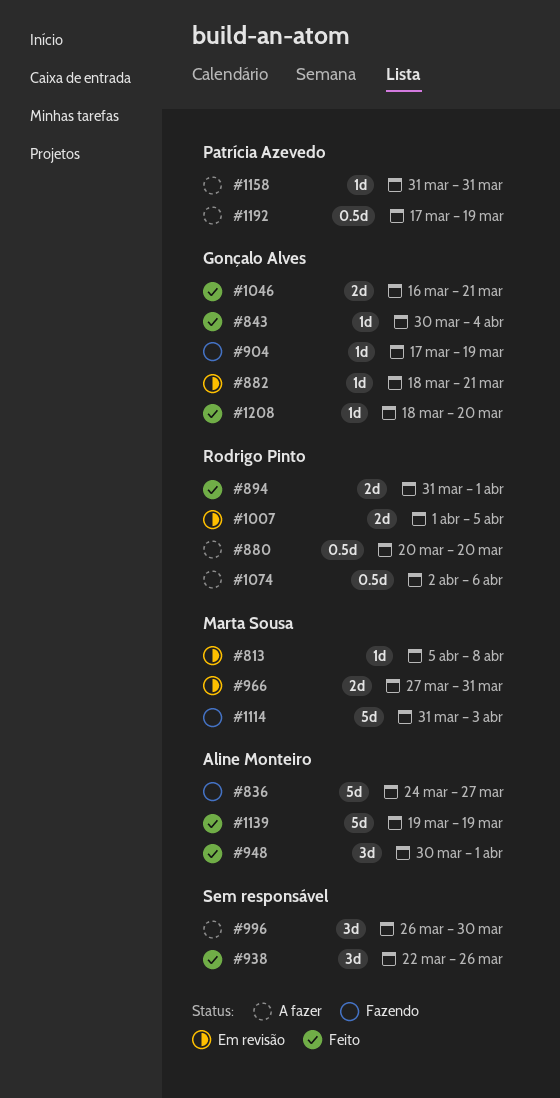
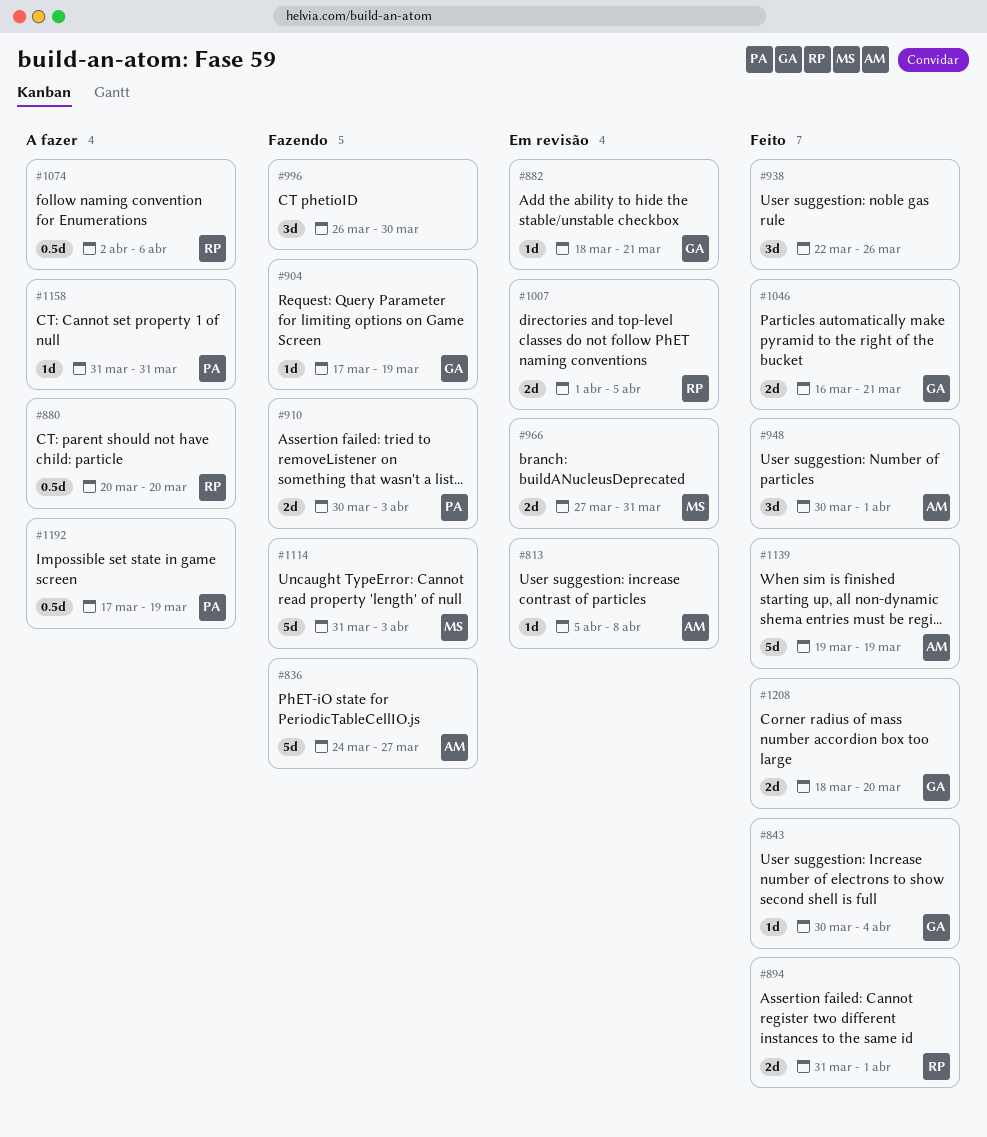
#813, owner: Marta Sousa -> Aline Monteiro
#910: none -> present
#996, status: A fazer -> Fazendo
#1208, estimate: 1d -> 2d

